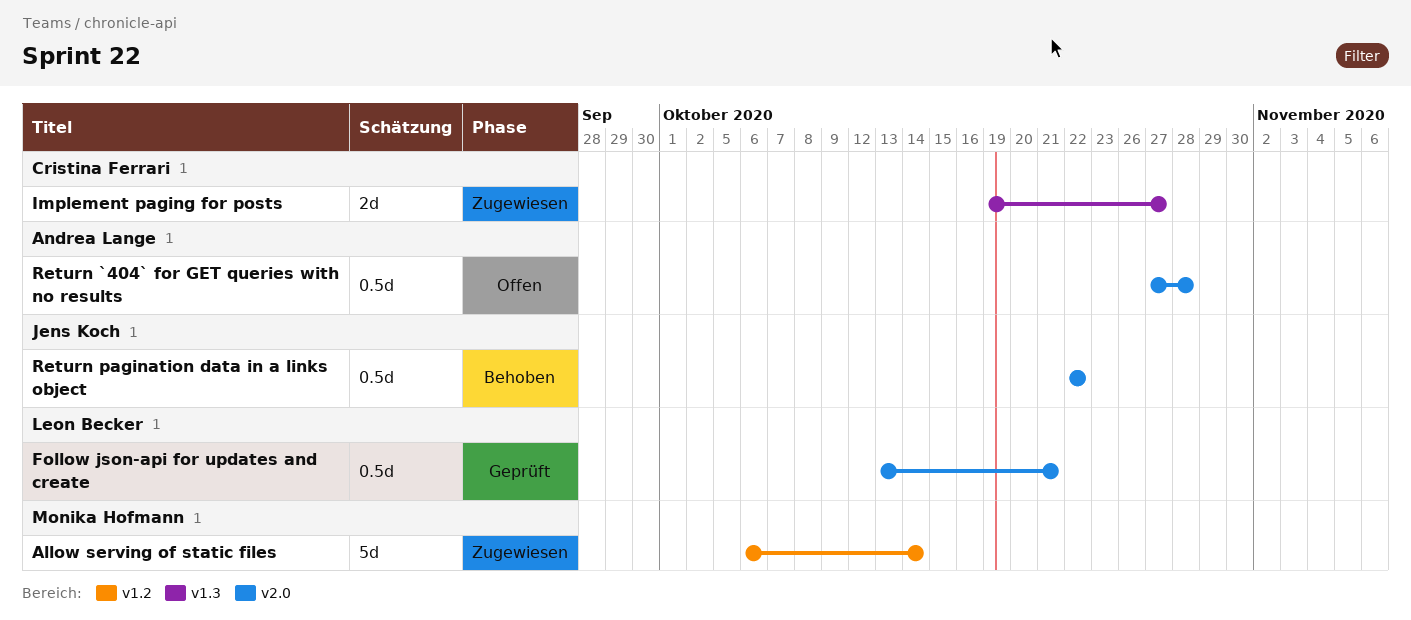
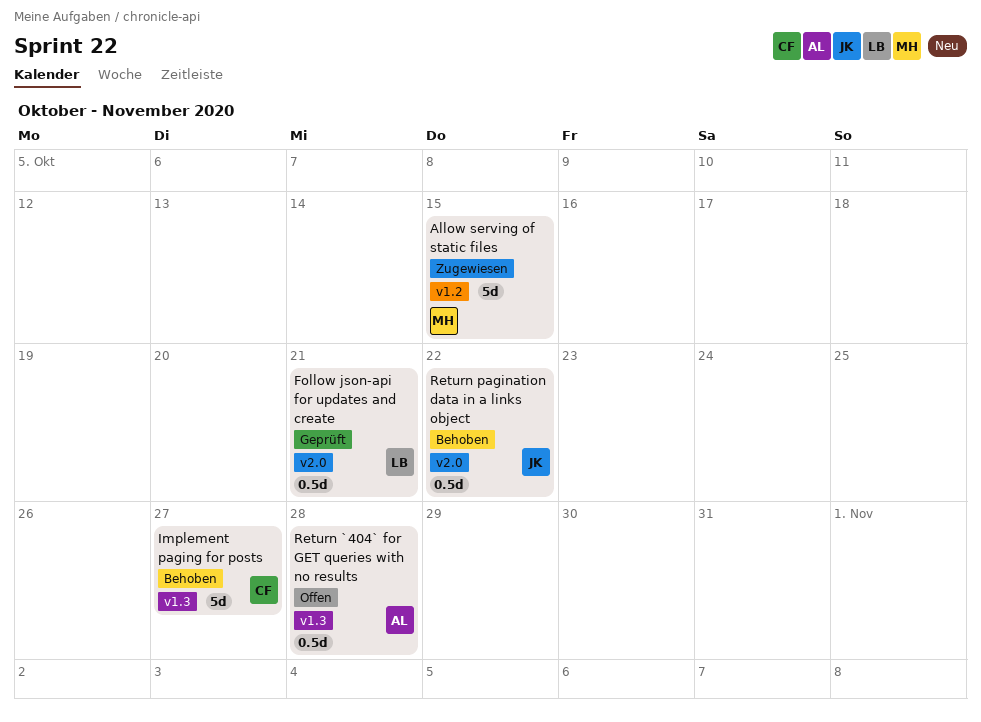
Allow serving of static files, due: Oct 14 -> Oct 15
Implement paging for posts, status: Zugewiesen -> Behoben
Implement paging for posts, estimate: 2d -> 5d
Return `404` for GET queries with no results, label: v2.0 -> v1.3

